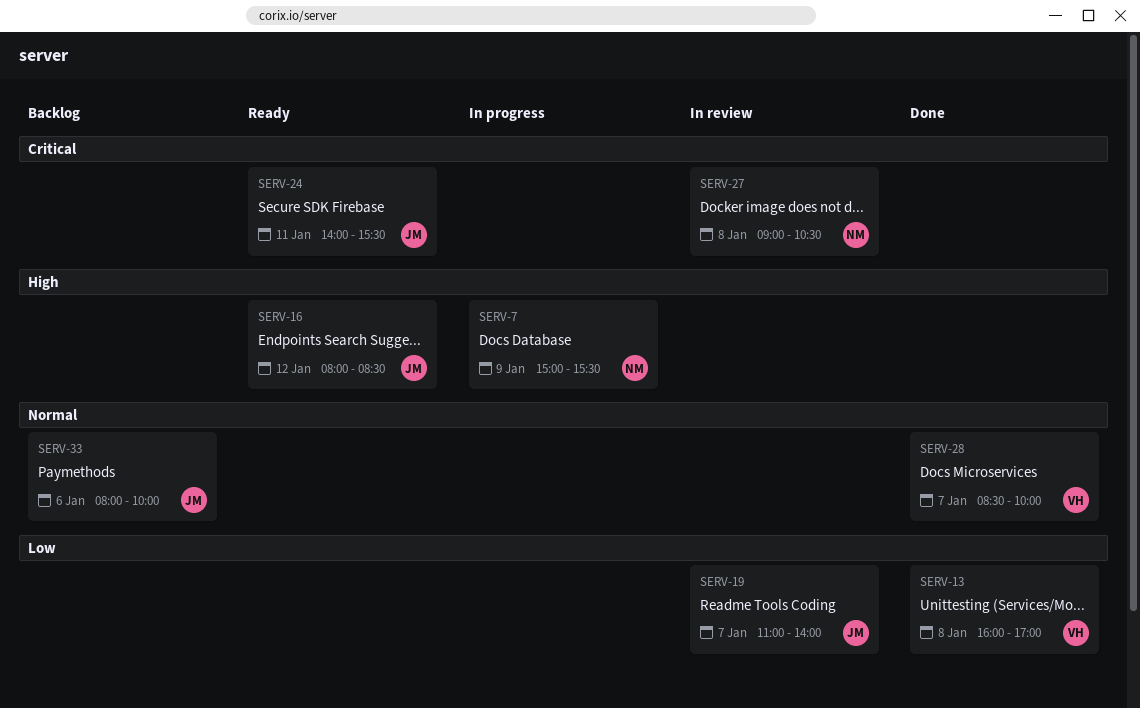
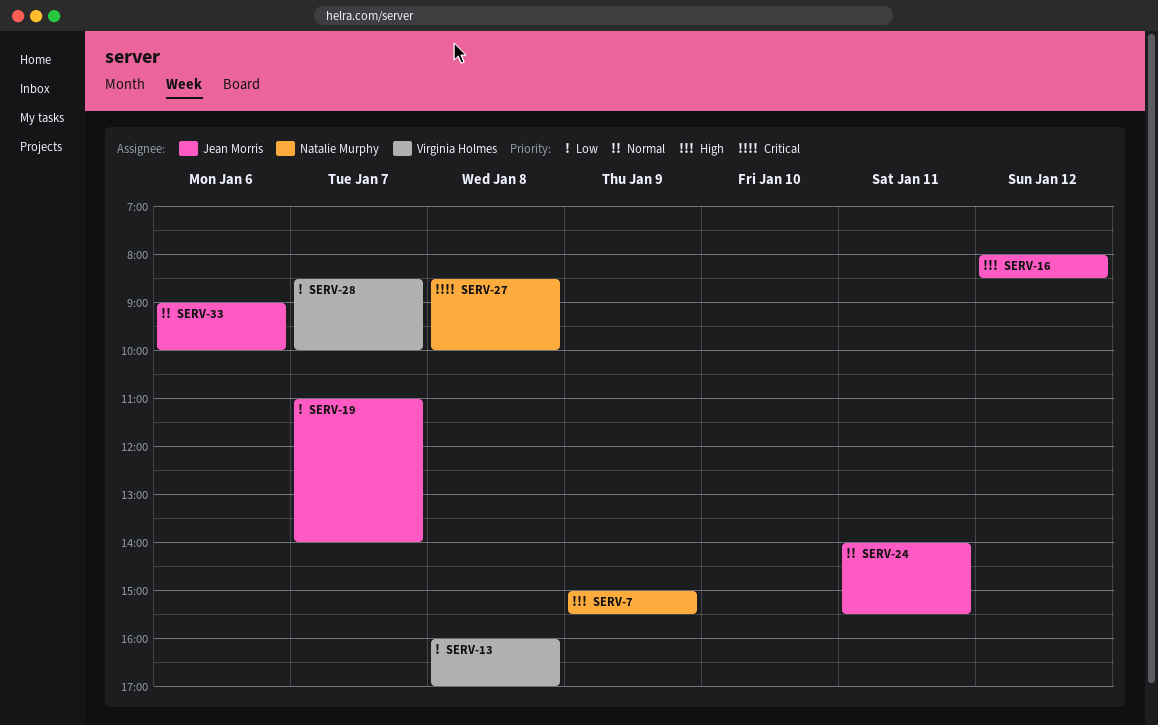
SERV-24, priority: Critical -> Normal
SERV-27, begins: 09:00 -> 08:30
SERV-27, ends: 10:30 -> 10:00
SERV-28, priority: Normal -> Low
SERV-33, begins: 08:00 -> 09:00

